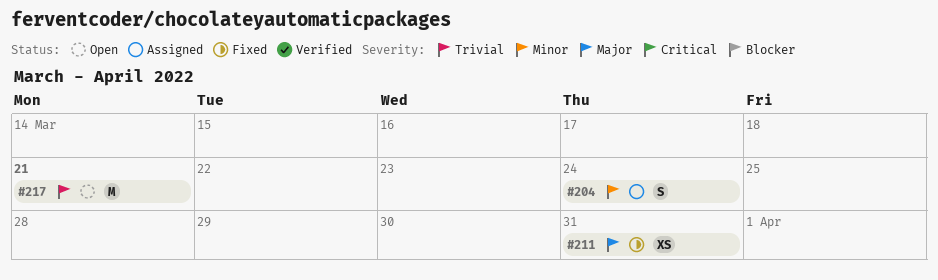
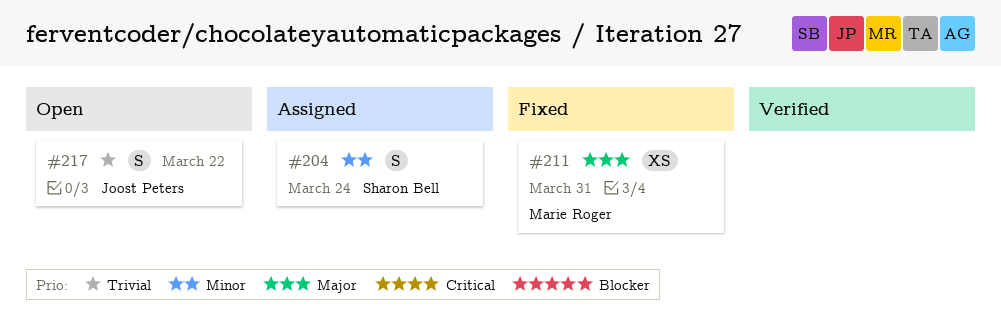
#217, estimate: M -> S
#217, due: Mar 21 -> Mar 22

